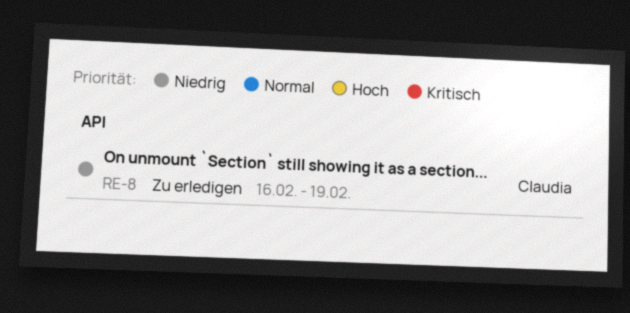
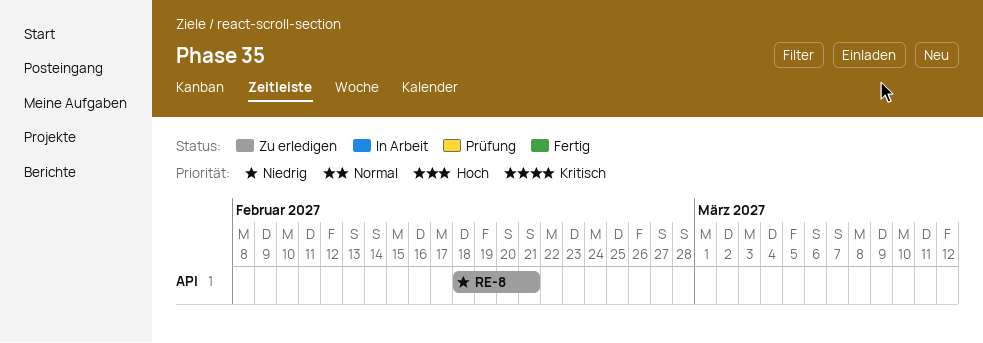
RE-8, start: Feb 16 -> Feb 18
RE-8, due: Feb 19 -> Feb 21

